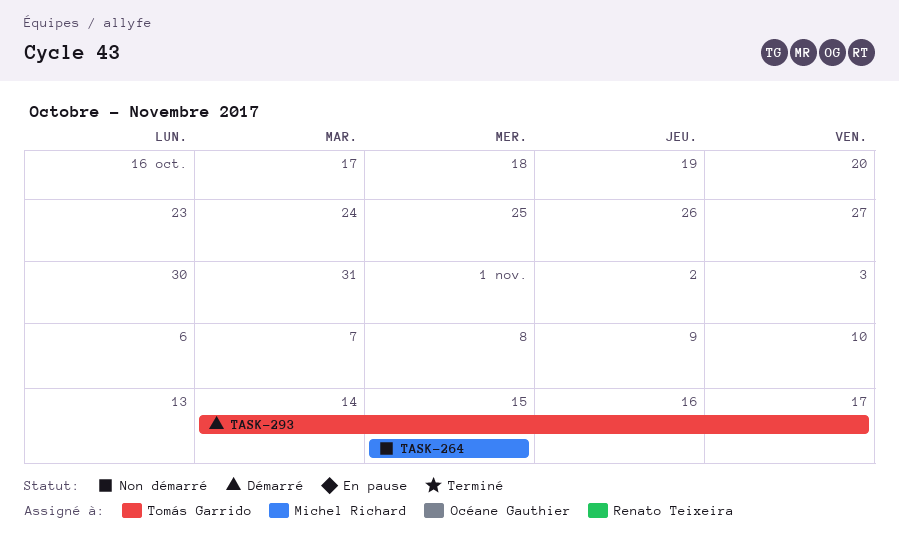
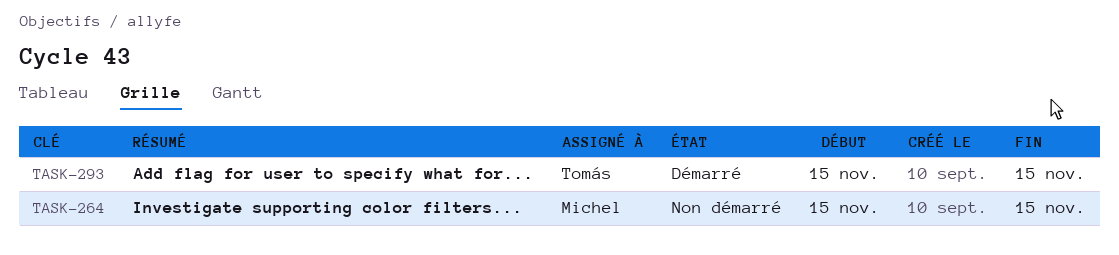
TASK-293, start: Nov 14 -> Nov 15
TASK-293, due: Nov 17 -> Nov 15

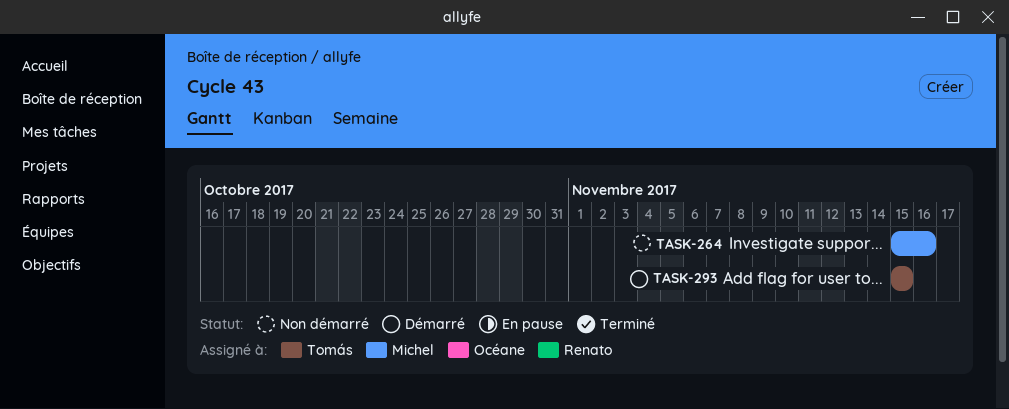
TASK-264, due: Nov 15 -> Nov 16

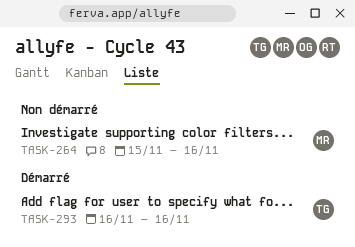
TASK-293, start: Nov 15 -> Nov 16
TASK-293, due: Nov 15 -> Nov 16

